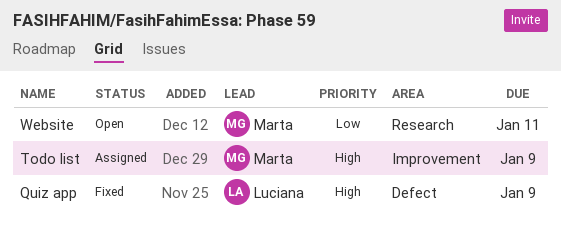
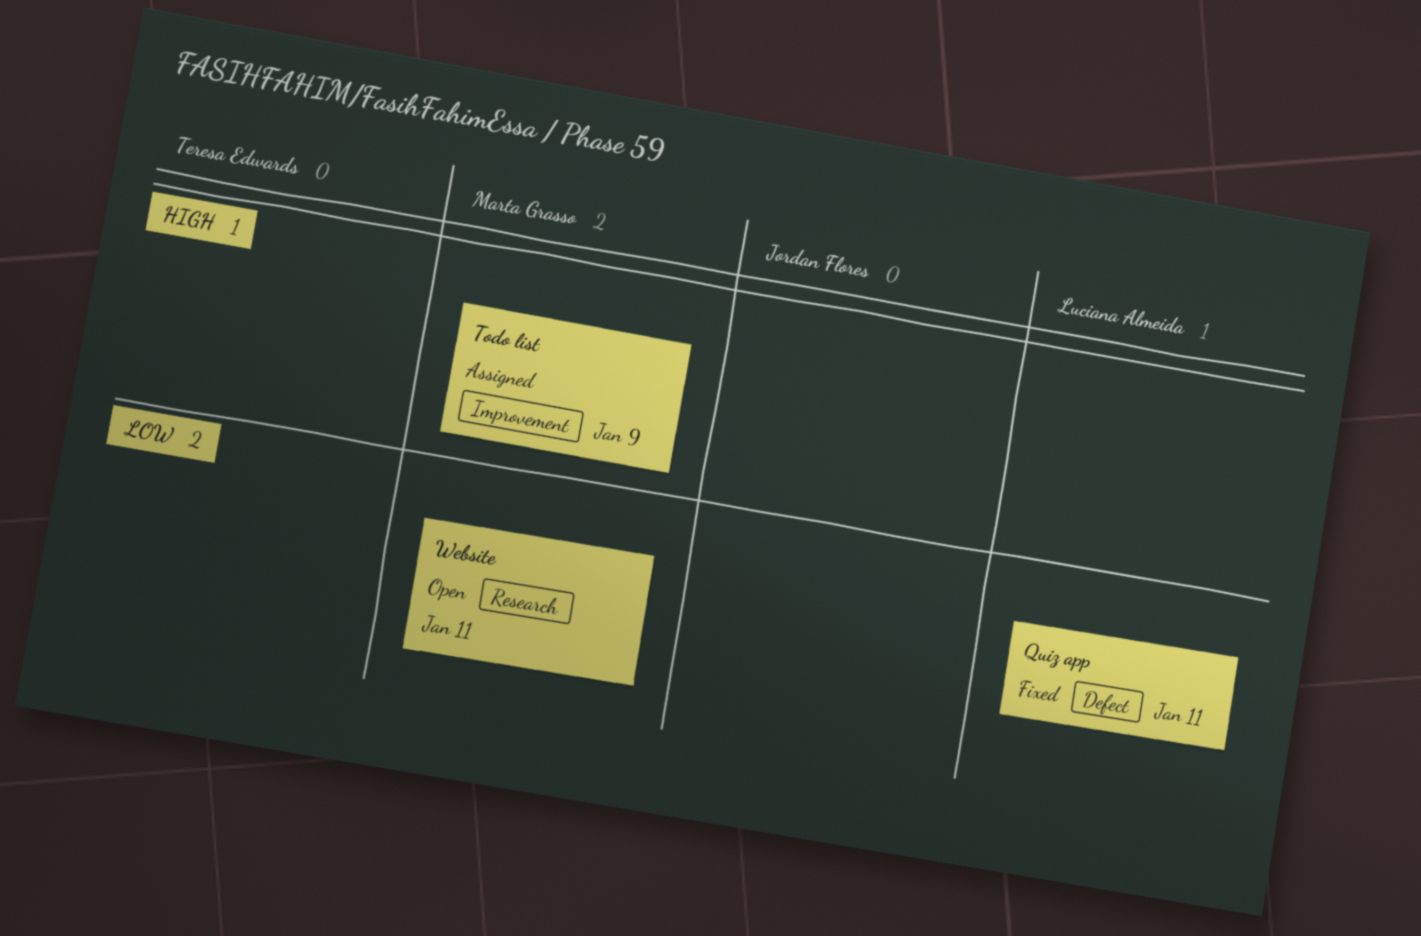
Quiz app, priority: High -> Low
Quiz app, due: Jan 9 -> Jan 11

